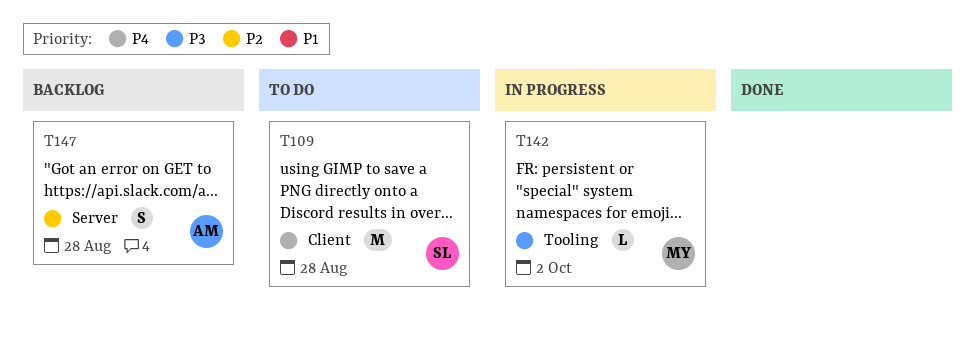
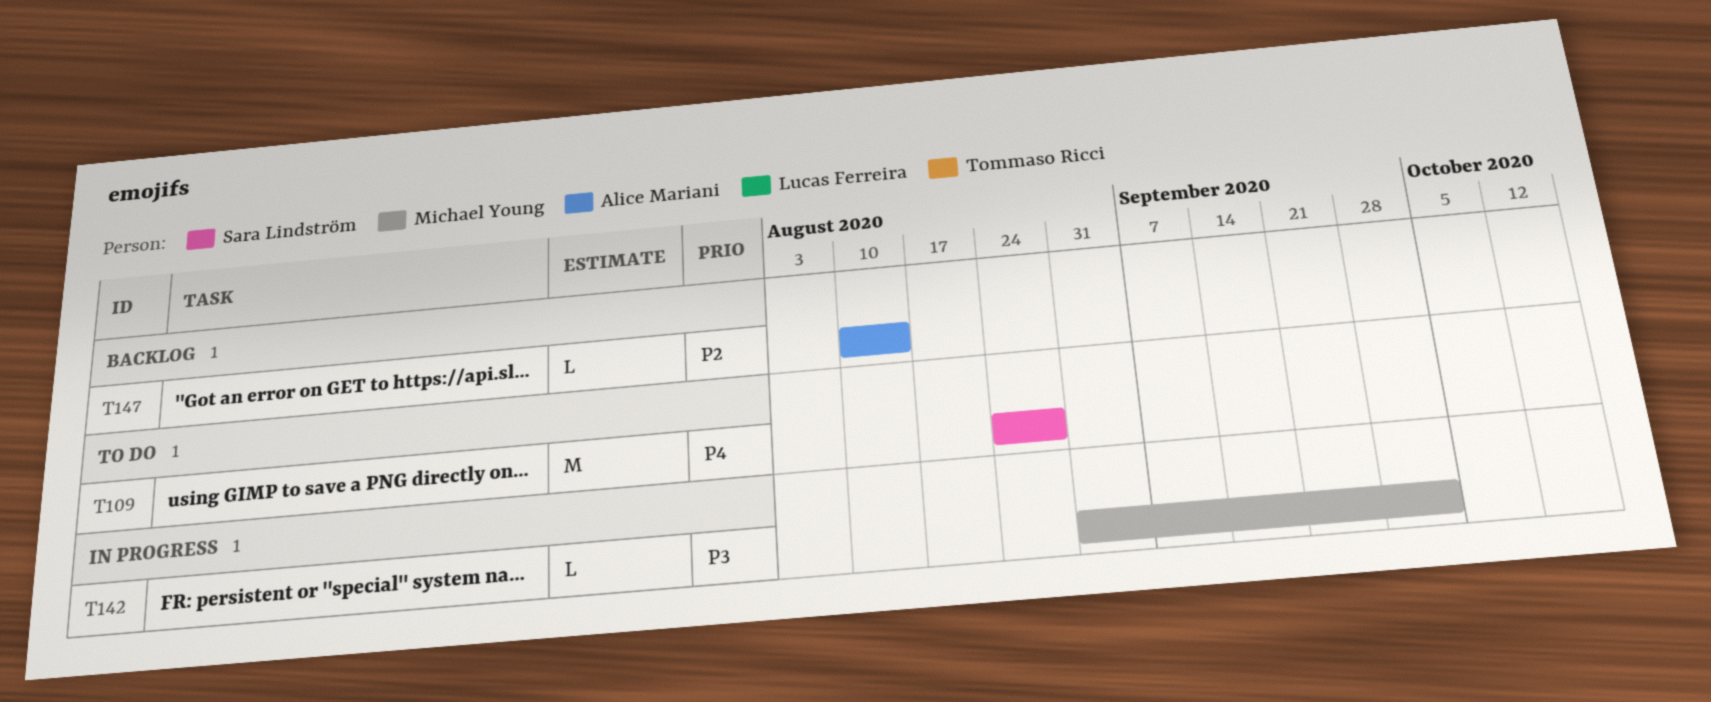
T147, estimate: S -> L
T147, due: Aug 28 -> Aug 14

